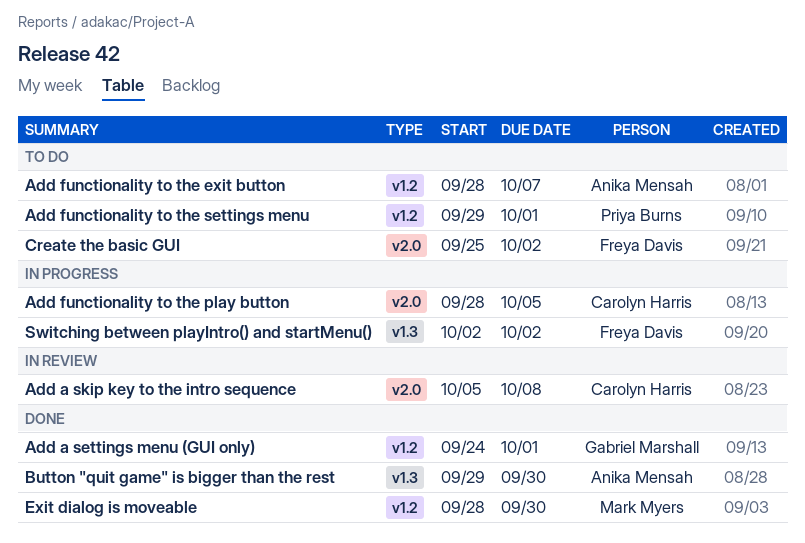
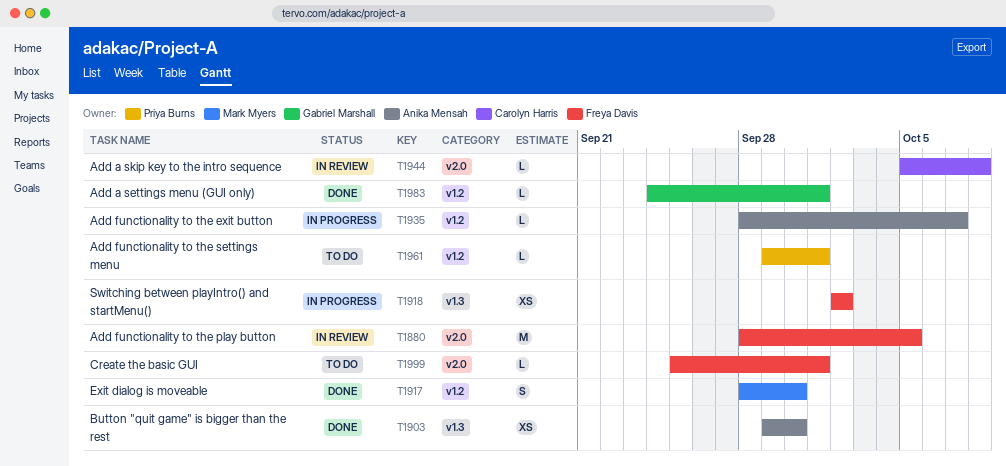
Add functionality to the exit button, status: To do -> In progress
Add functionality to the play button, status: In progress -> In review
Add functionality to the play button, owner: Carolyn Harris -> Freya Davis
Create the basic GUI, due: Oct 2 -> Oct 1

